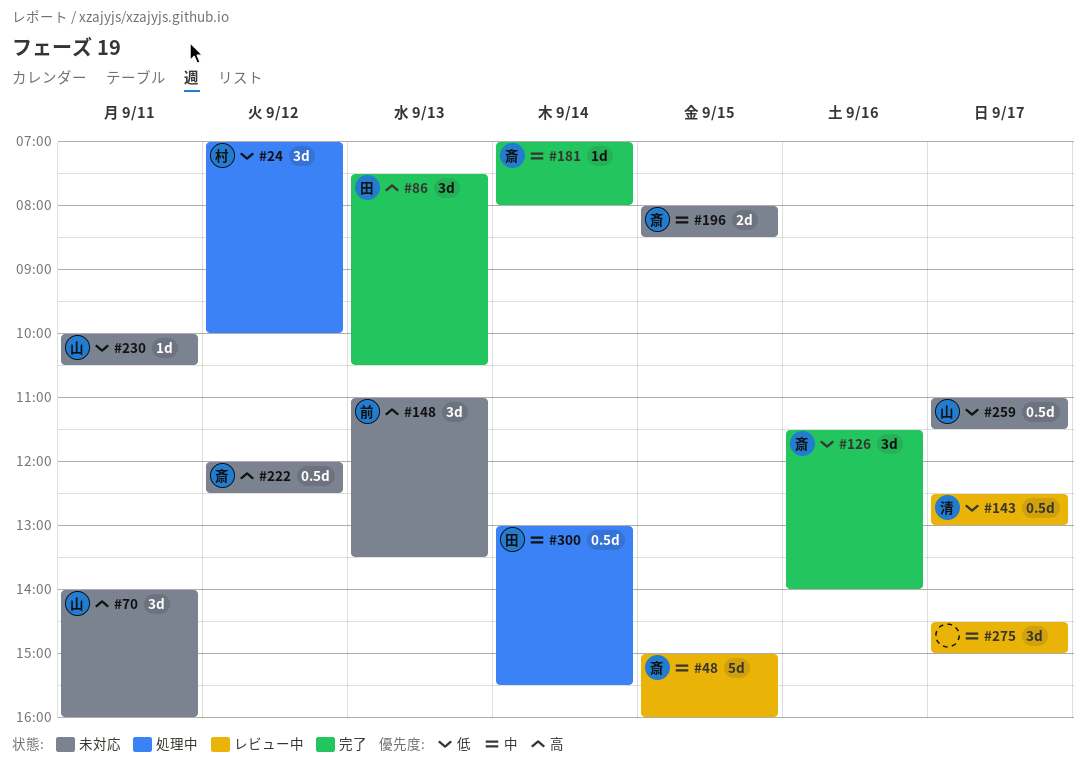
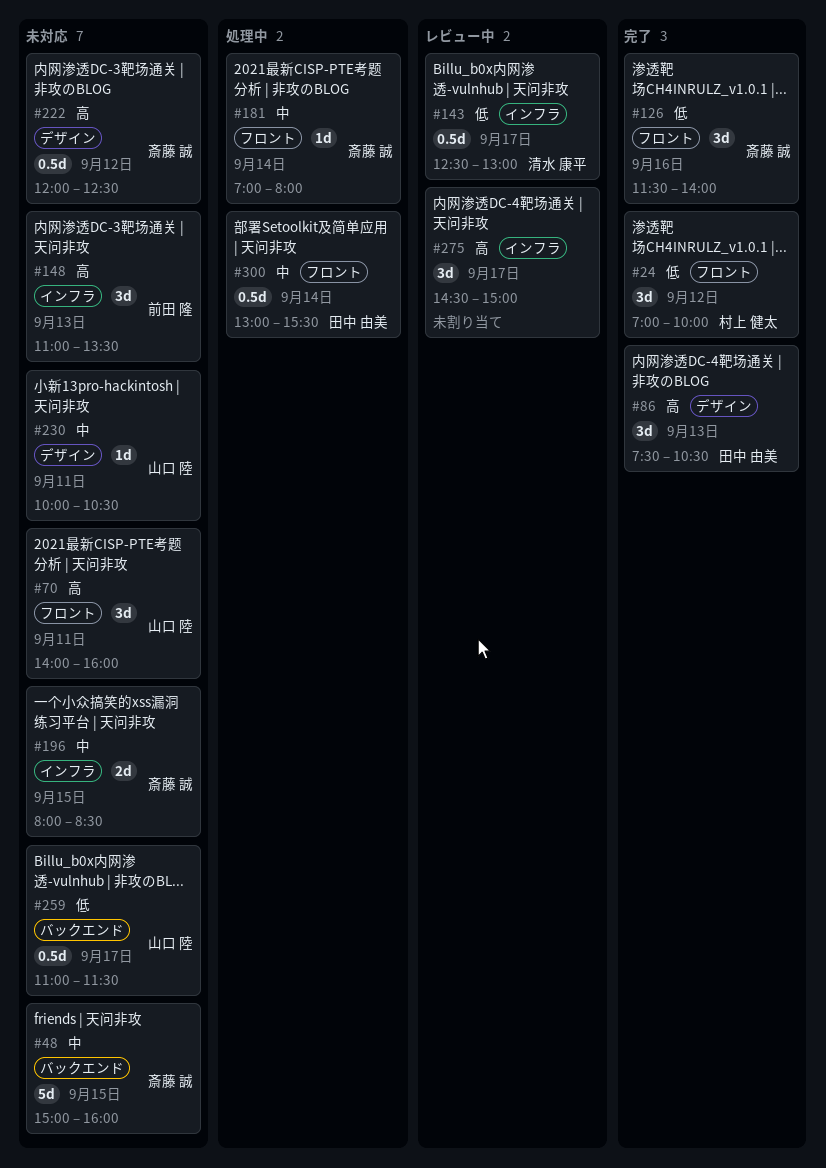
#24, status: 処理中 -> 完了
#48, status: レビュー中 -> 未対応
#181, status: 完了 -> 処理中
#230, priority: 低 -> 中
#275, priority: 中 -> 高

